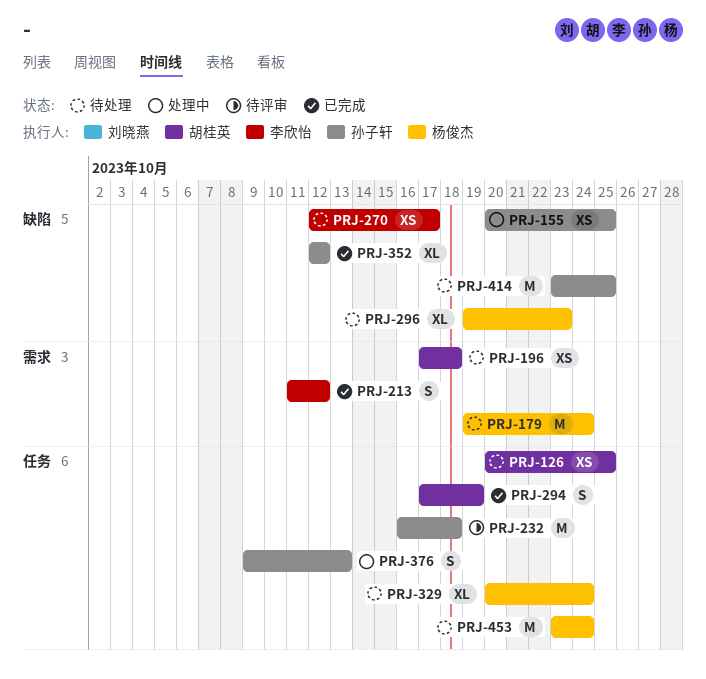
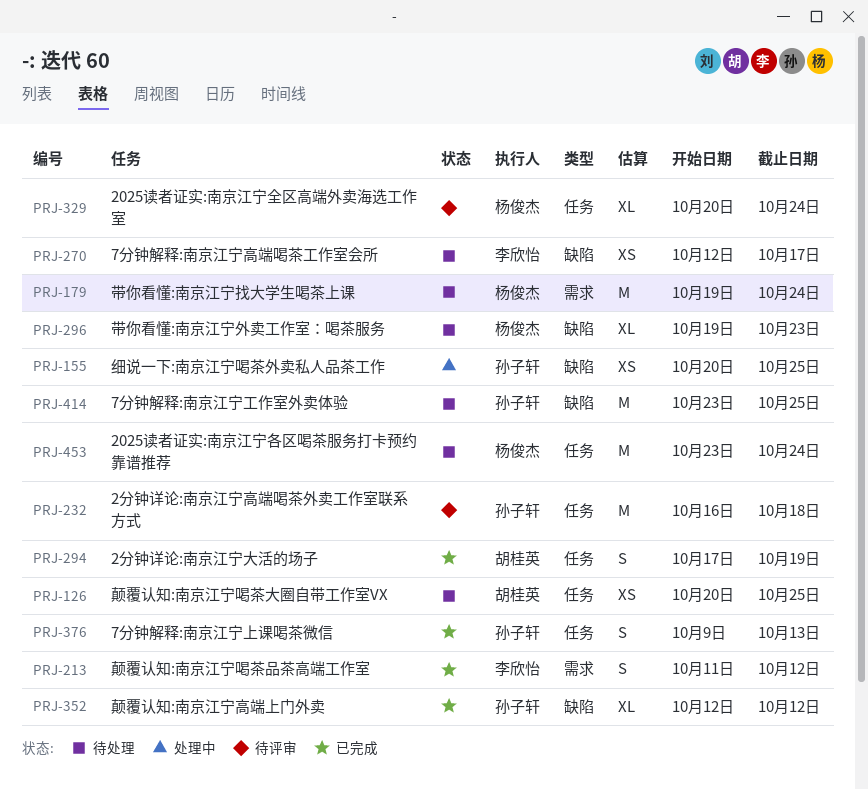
PRJ-196: present -> none
PRJ-329, status: 待处理 -> 待评审
PRJ-376, status: 处理中 -> 已完成

